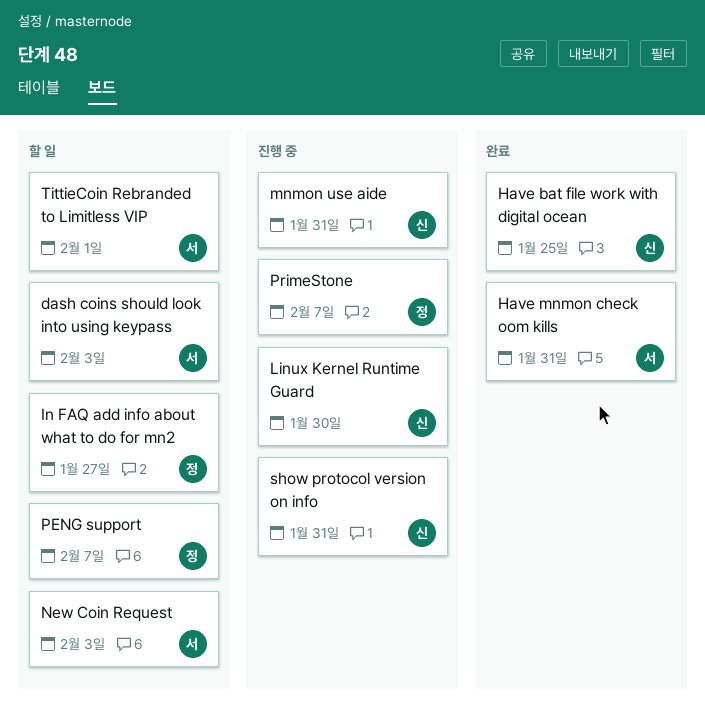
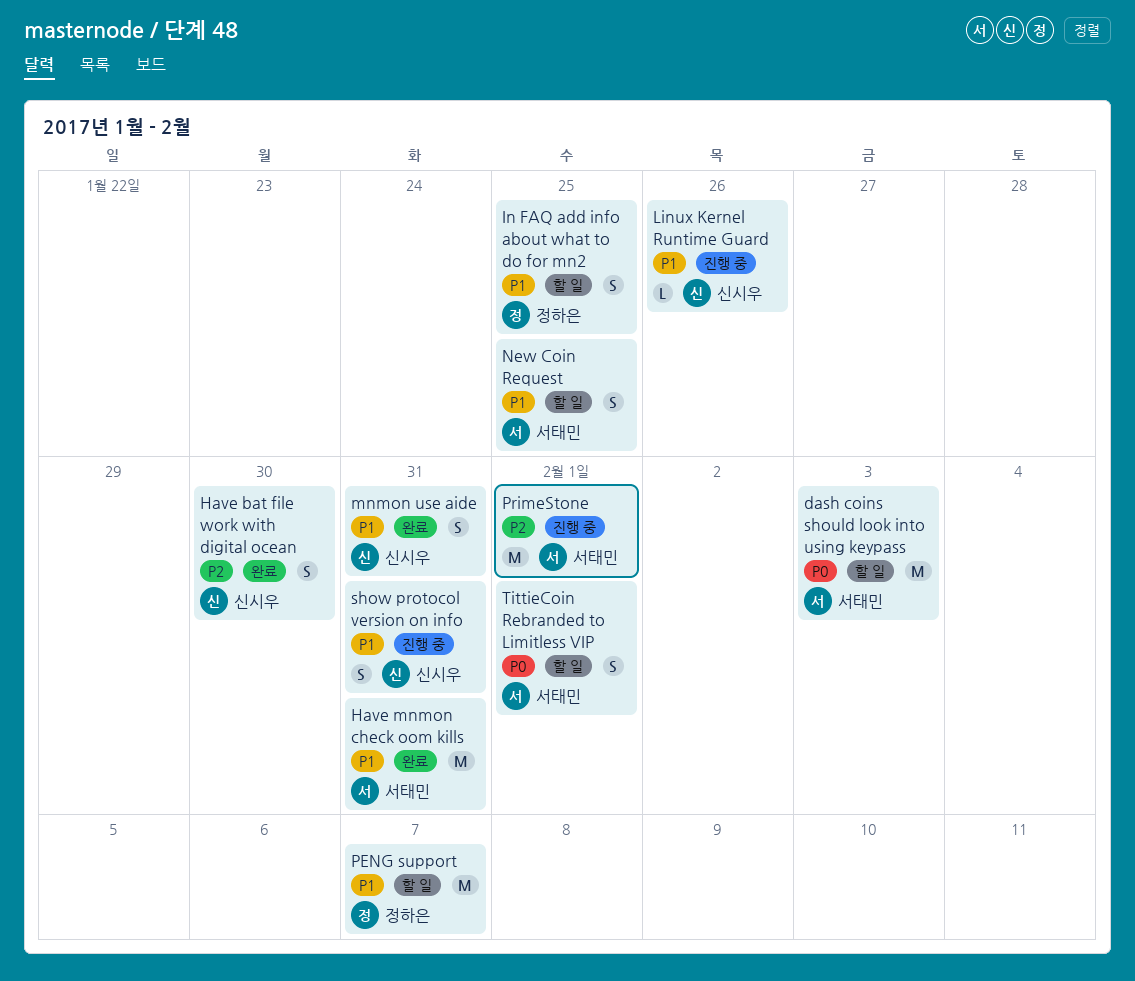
Have bat file work with digital ocean, due: Jan 25 -> Jan 30
In FAQ add info about what to do for mn2, due: Jan 27 -> Jan 25
Linux Kernel Runtime Guard, due: Jan 30 -> Jan 26
mnmon use aide, status: 진행 중 -> 완료
New Coin Request, due: Feb 3 -> Jan 25
PrimeStone, owner: 정하은 -> 서태민
PrimeStone, due: Feb 7 -> Feb 1

